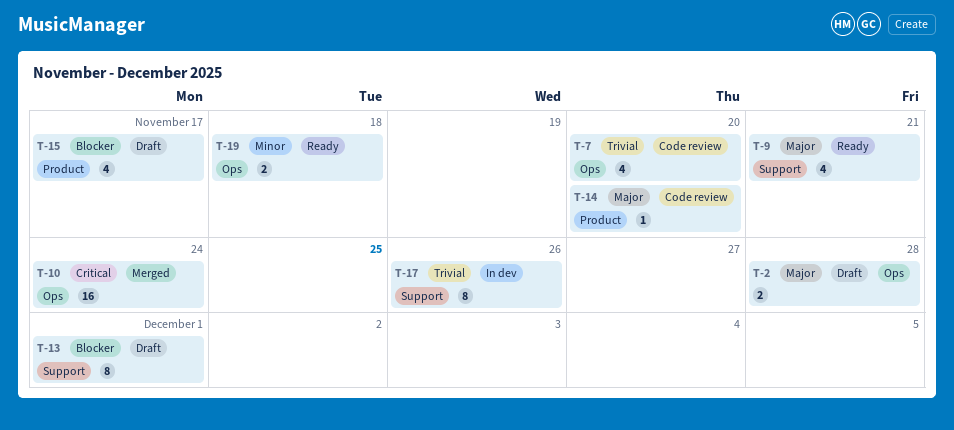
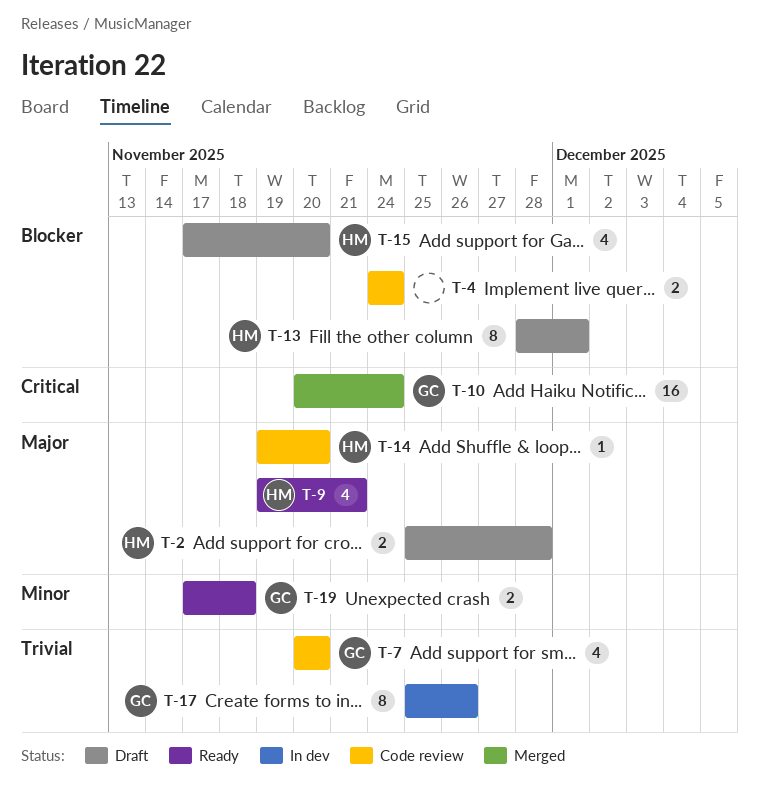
T-4: none -> present
T-15, due: Nov 17 -> Nov 20

